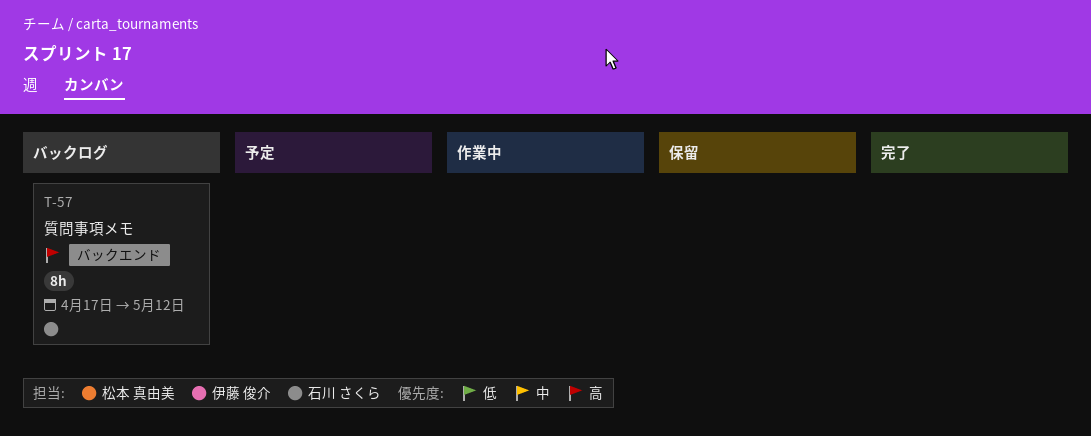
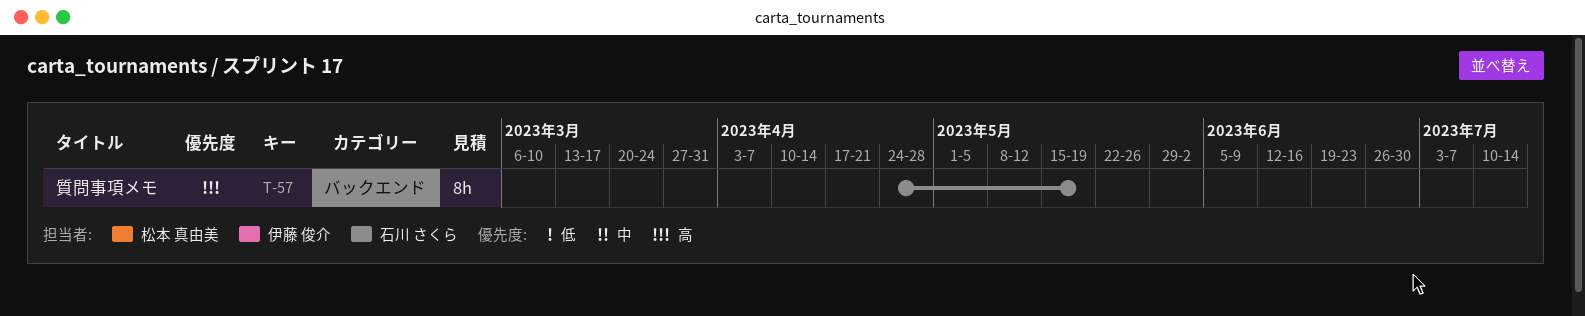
T-57, start: Apr 17 -> Apr 24
T-57, due: May 12 -> May 19

